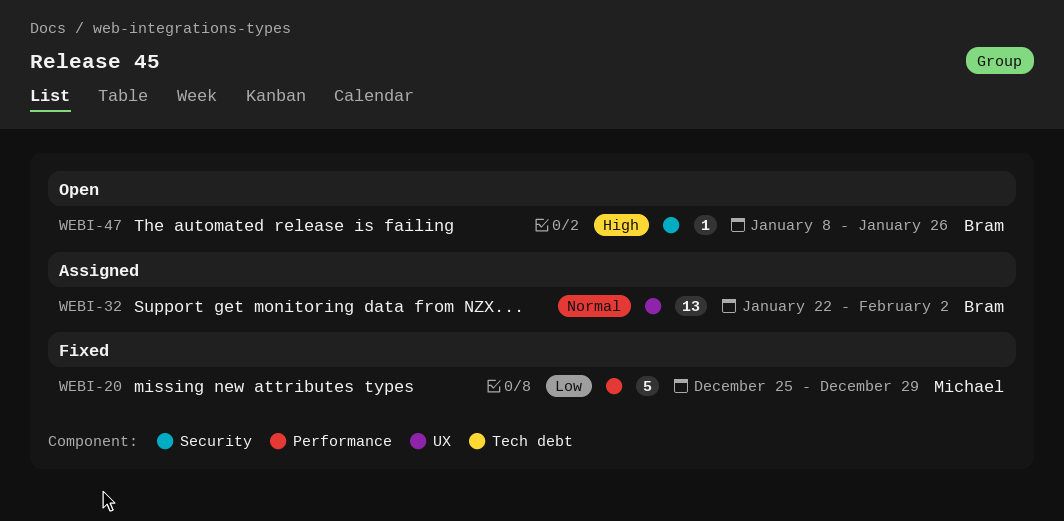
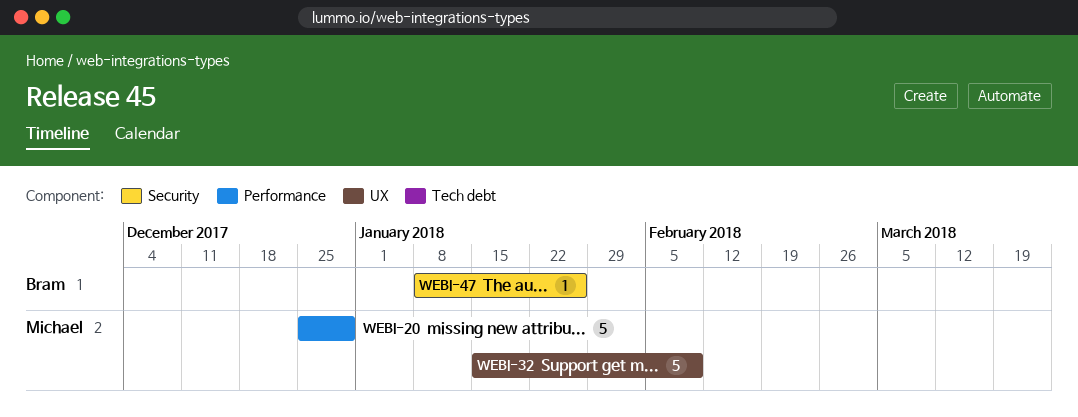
WEBI-32, owner: Bram -> Michael
WEBI-32, estimate: 13 -> 5
WEBI-32, start: Jan 22 -> Jan 15
WEBI-32, due: Feb 2 -> Feb 9

